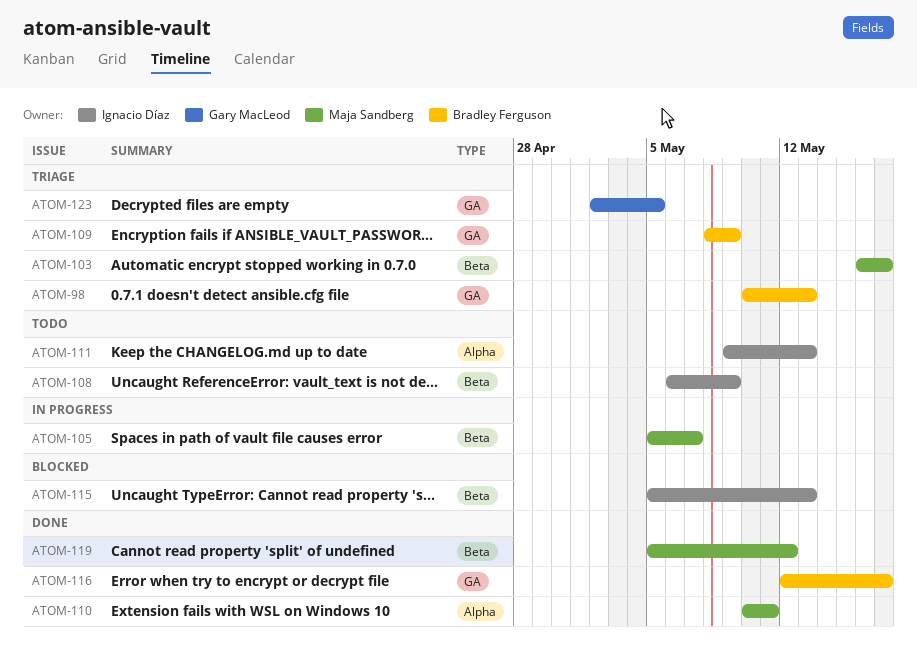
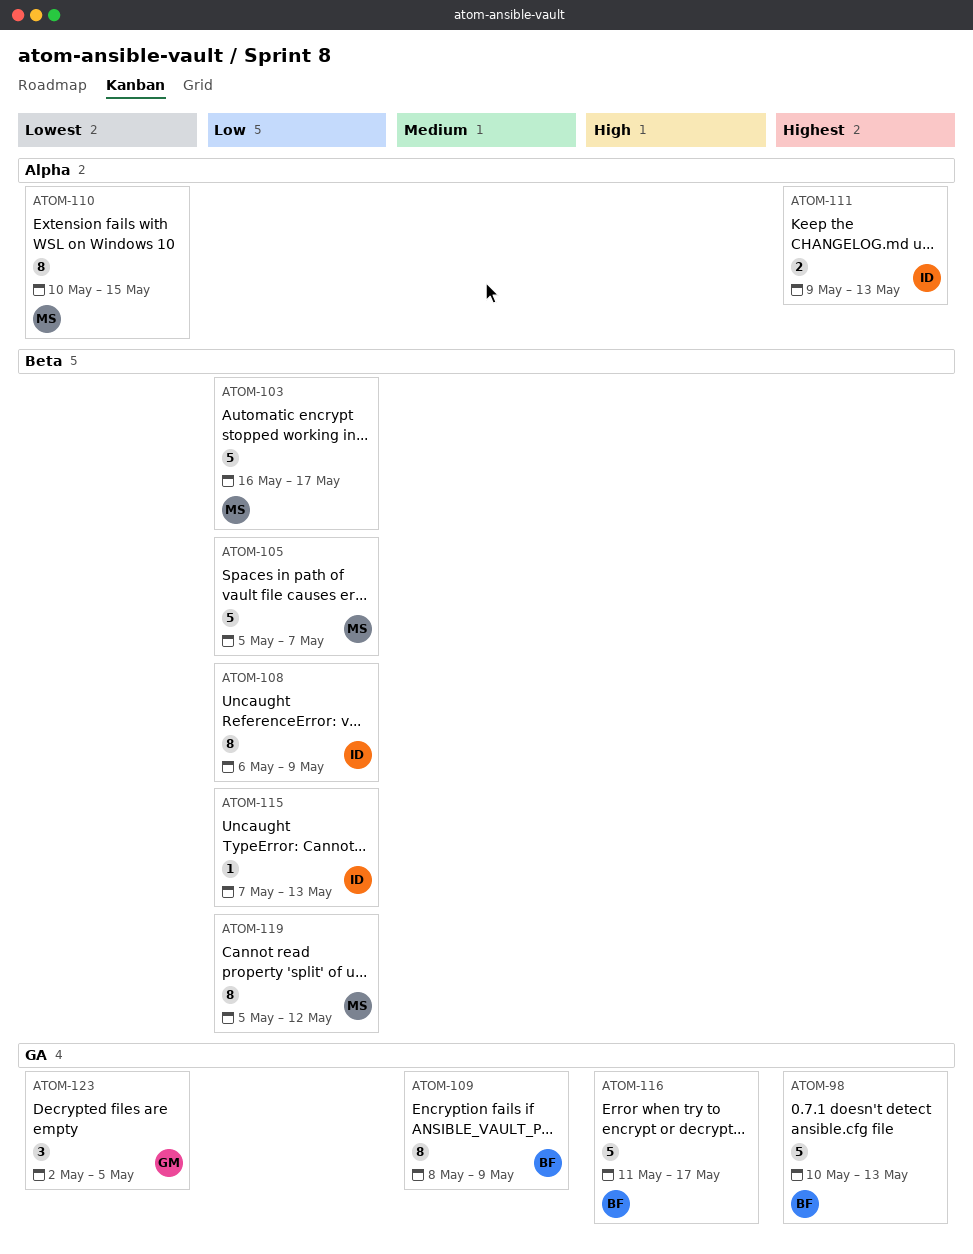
ATOM-110, due: May 11 -> May 15
ATOM-115, start: May 5 -> May 7
ATOM-116, start: May 12 -> May 11

